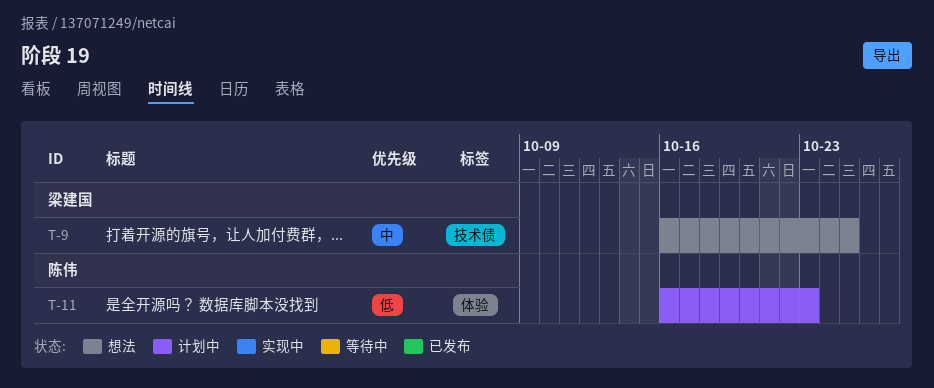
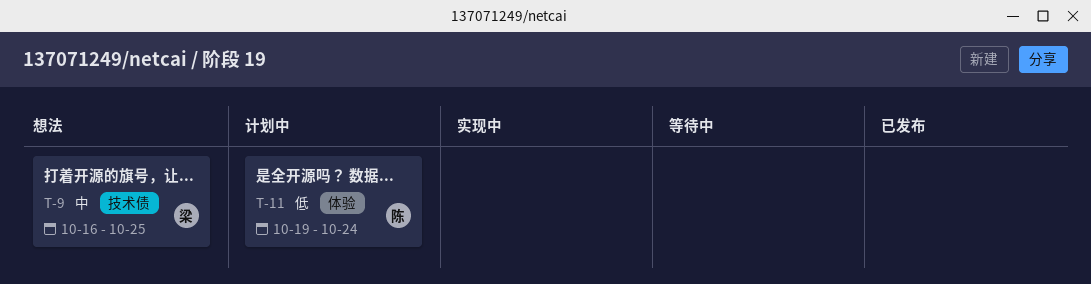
T-11, start: Oct 16 -> Oct 19
T-11, due: Oct 23 -> Oct 24

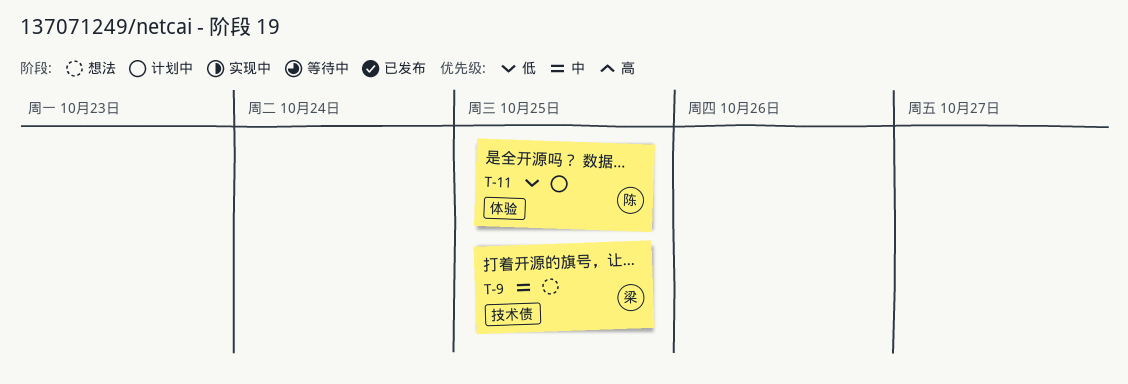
T-11, due: Oct 24 -> Oct 25

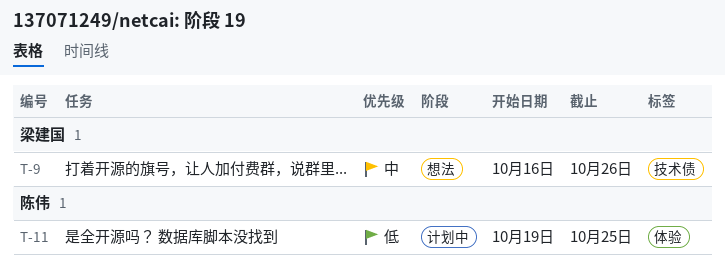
T-9, due: Oct 25 -> Oct 26

